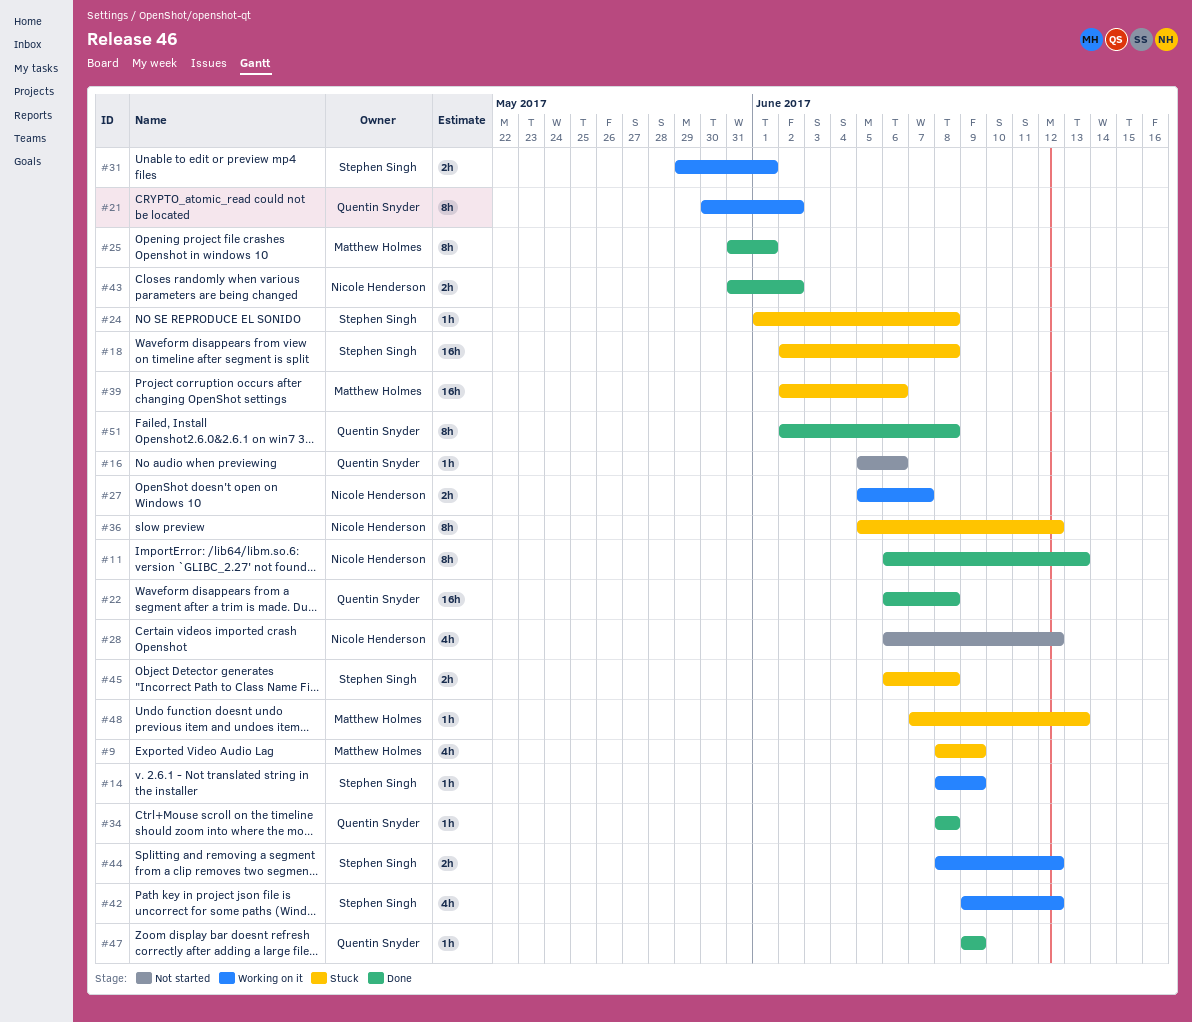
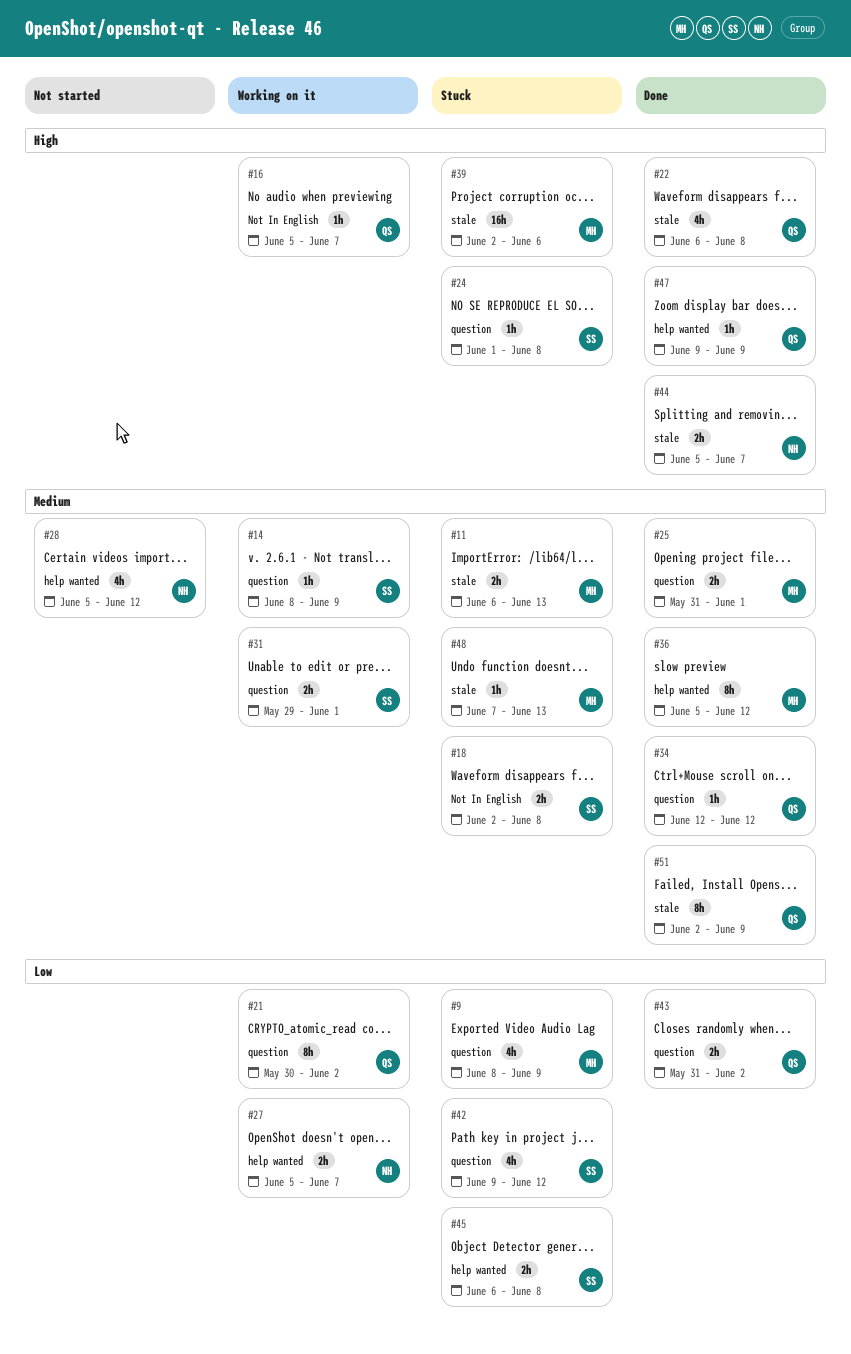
#11, status: Done -> Stuck
#11, owner: Nicole Henderson -> Matthew Holmes
#11, estimate: 8h -> 2h
#16, status: Not started -> Working on it
#16, due: Jun 6 -> Jun 7
#18, estimate: 16h -> 2h
#22, estimate: 16h -> 4h
#25, estimate: 8h -> 2h
#28, start: Jun 6 -> Jun 5
#34, start: Jun 8 -> Jun 12
#34, due: Jun 8 -> Jun 12
#36, status: Stuck -> Done
#36, owner: Nicole Henderson -> Matthew Holmes
#42, status: Working on it -> Stuck
#43, owner: Nicole Henderson -> Quentin Snyder
#44, status: Working on it -> Done
#44, owner: Stephen Singh -> Nicole Henderson
#44, start: Jun 8 -> Jun 5
#44, due: Jun 12 -> Jun 7
#51, due: Jun 8 -> Jun 9

